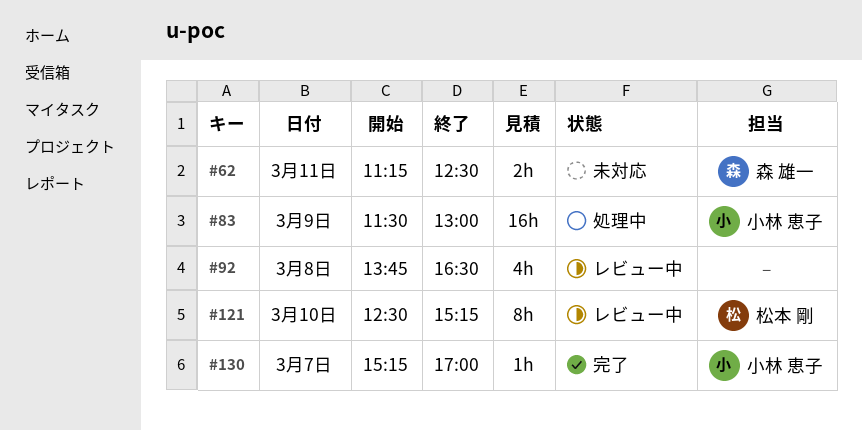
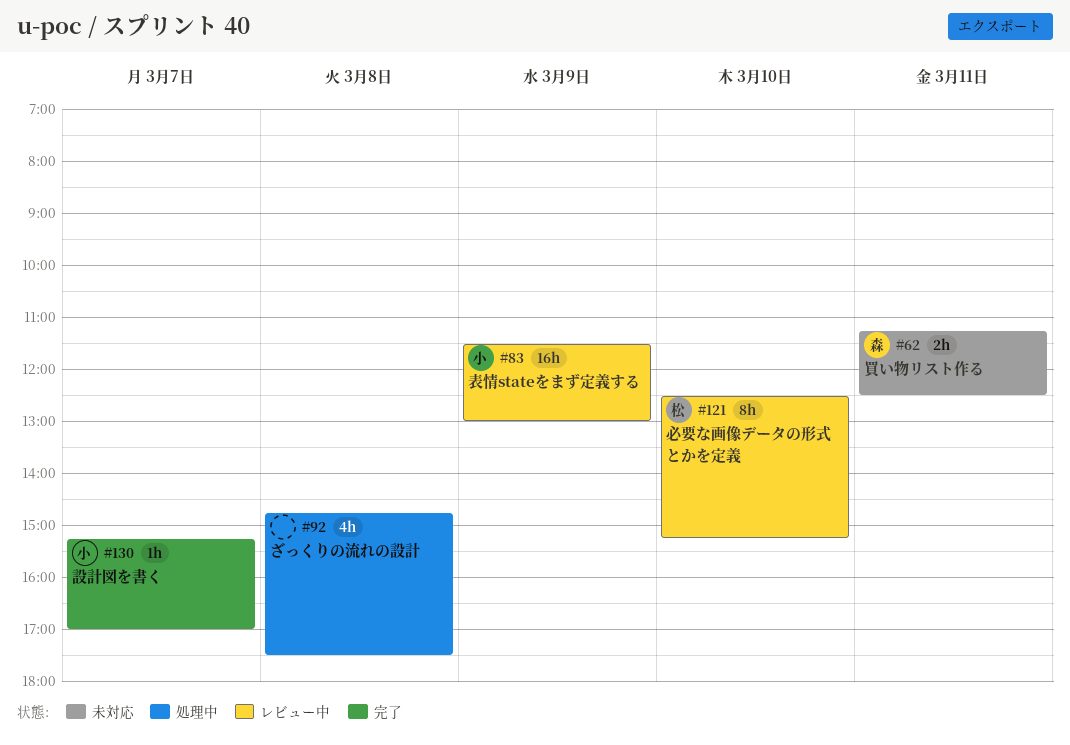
#83, status: 処理中 -> レビュー中
#92, status: レビュー中 -> 処理中
#92, begins: 13:45 -> 14:45
#92, ends: 16:30 -> 17:30

